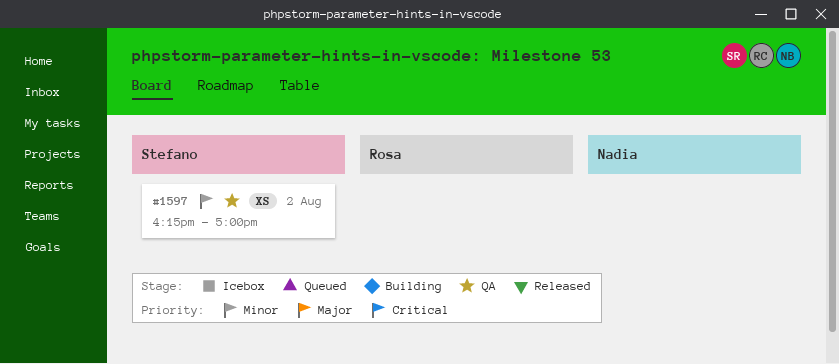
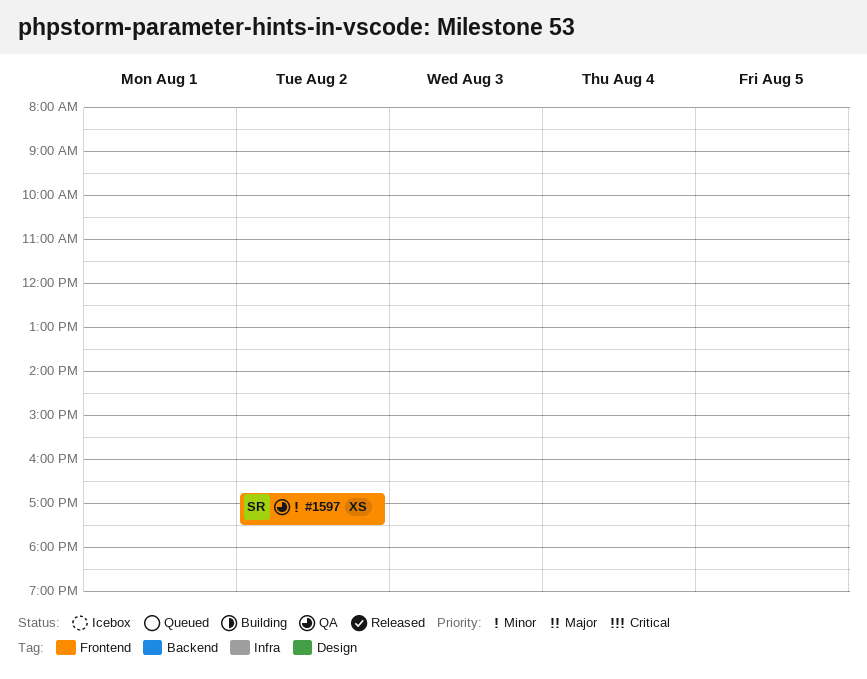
#1597, begins: 16:15 -> 16:45
#1597, ends: 17:00 -> 17:30

